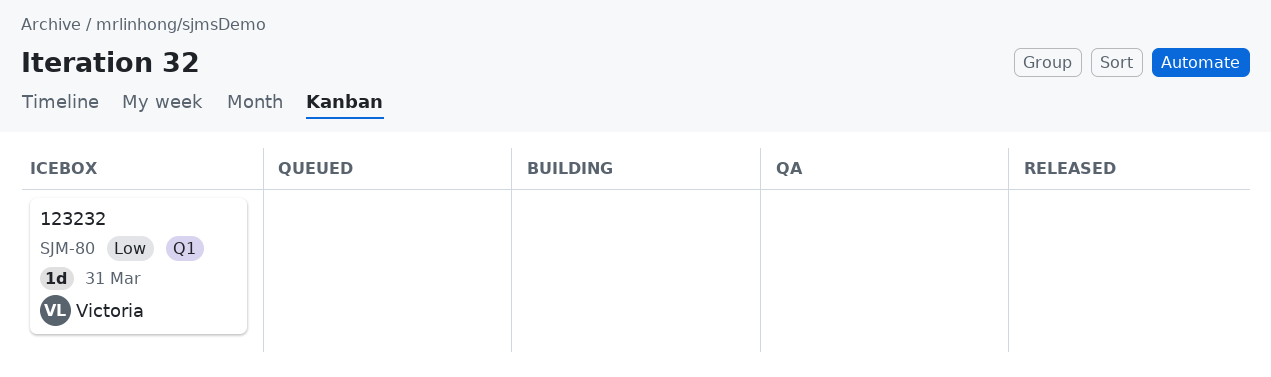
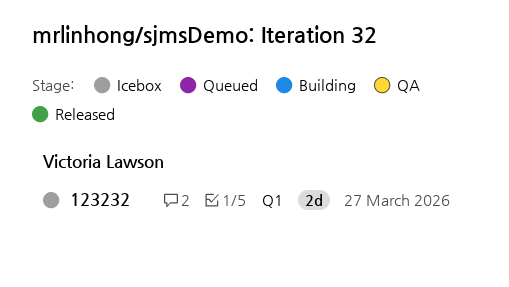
123232, estimate: 1d -> 2d
123232, due: Mar 31 -> Mar 27

